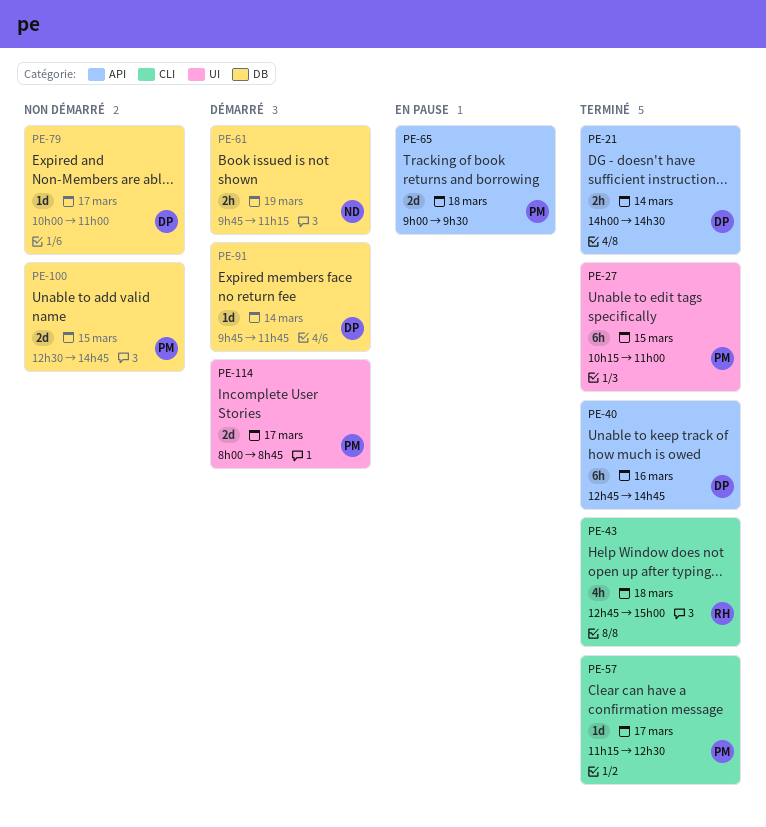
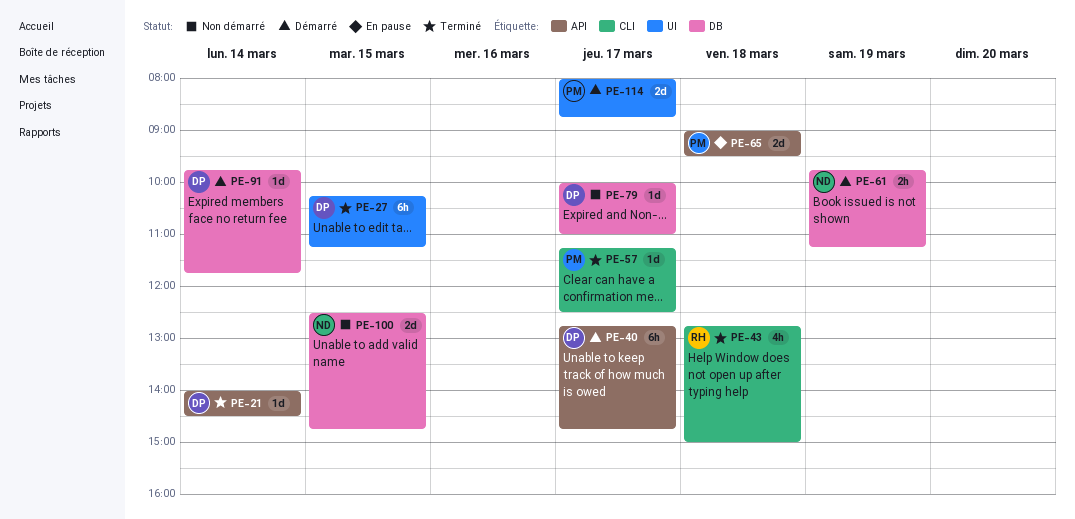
PE-21, estimate: 2h -> 1d
PE-27, owner: PM -> DP
PE-27, ends: 11:00 -> 11:15
PE-40, status: Terminé -> Démarré
PE-40, day: Mar 16 -> Mar 17
PE-100, owner: PM -> ND

